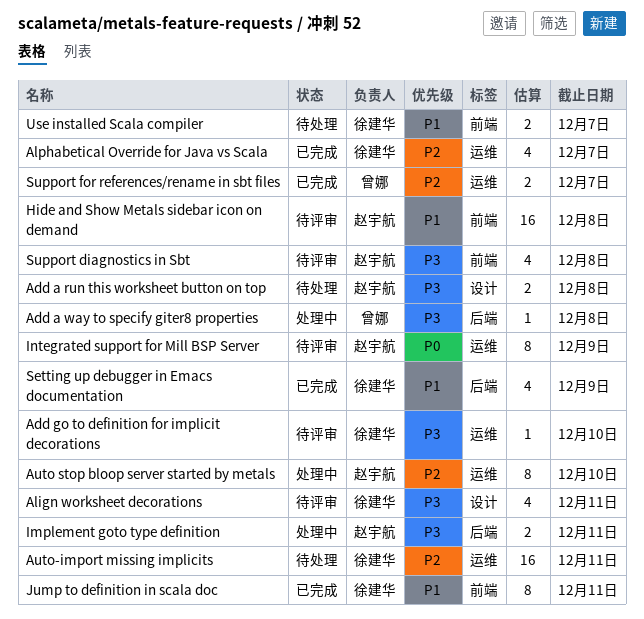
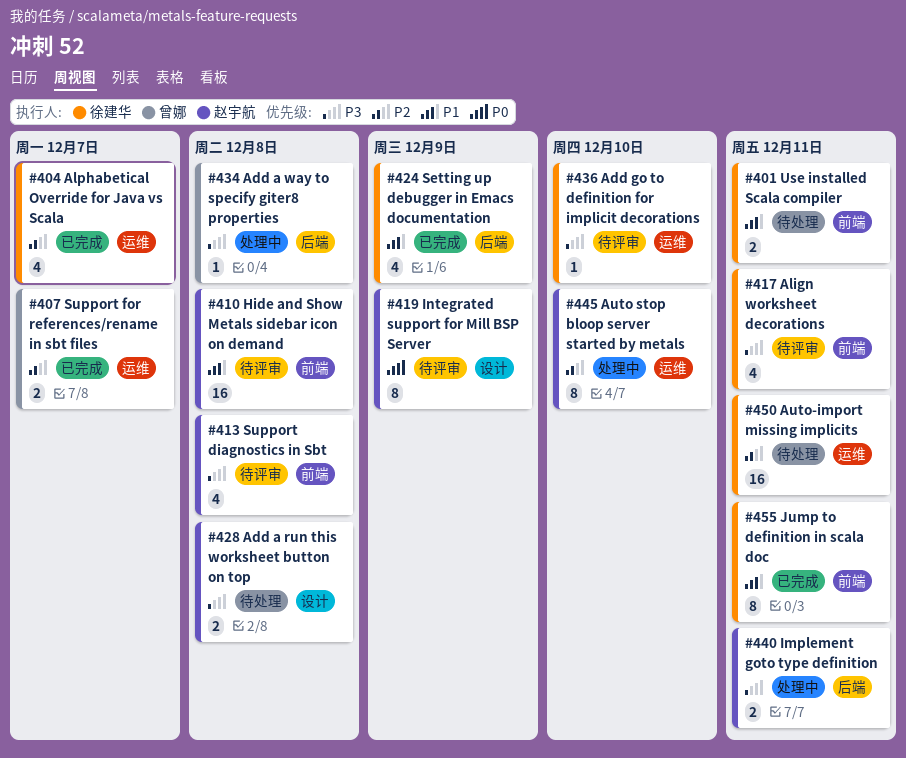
Align worksheet decorations, label: 设计 -> 前端
Integrated support for Mill BSP Server, label: 运维 -> 设计
Use installed Scala compiler, due: Dec 7 -> Dec 11

